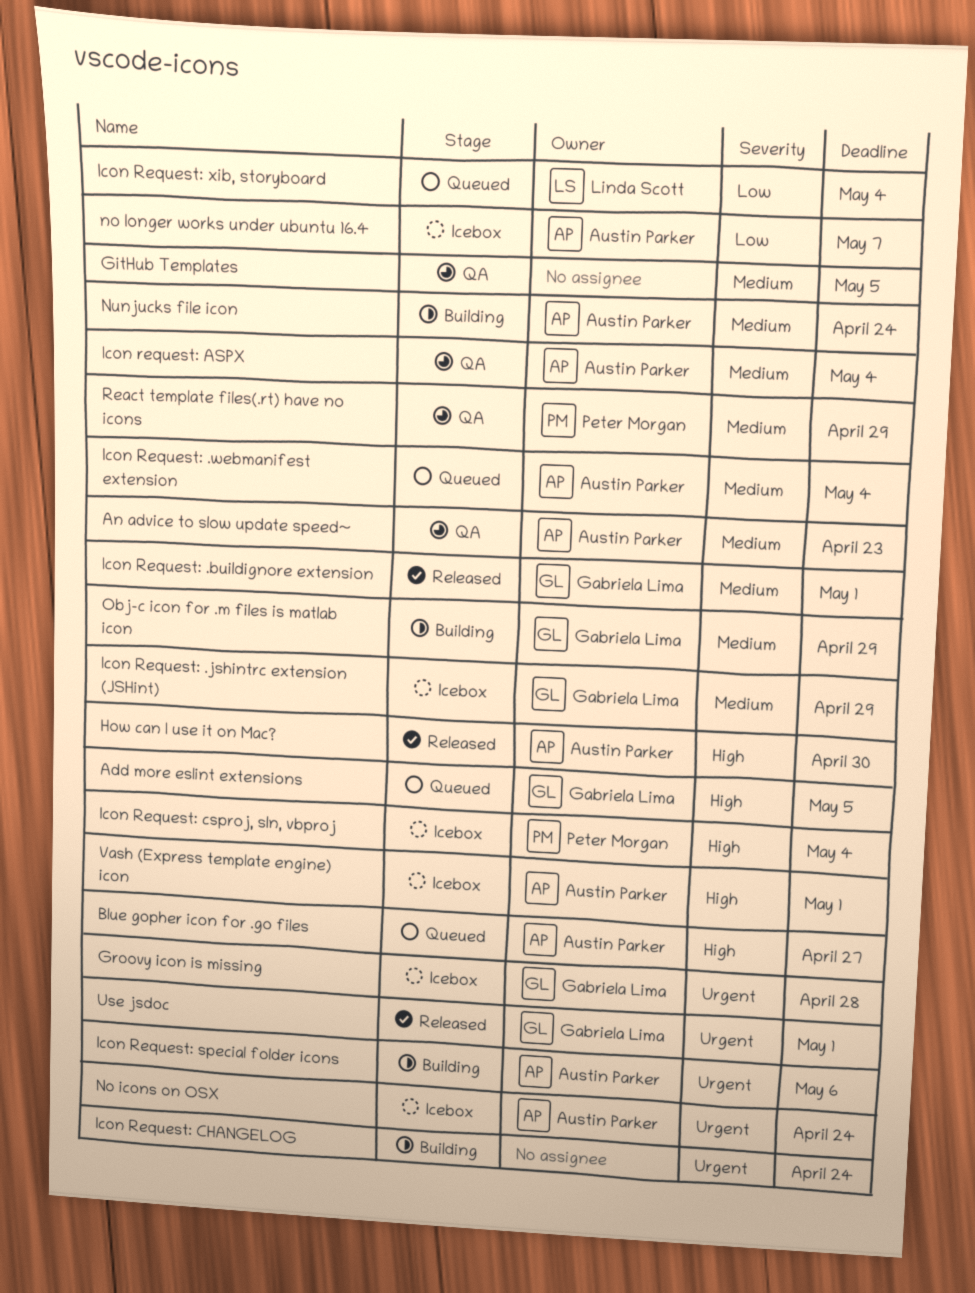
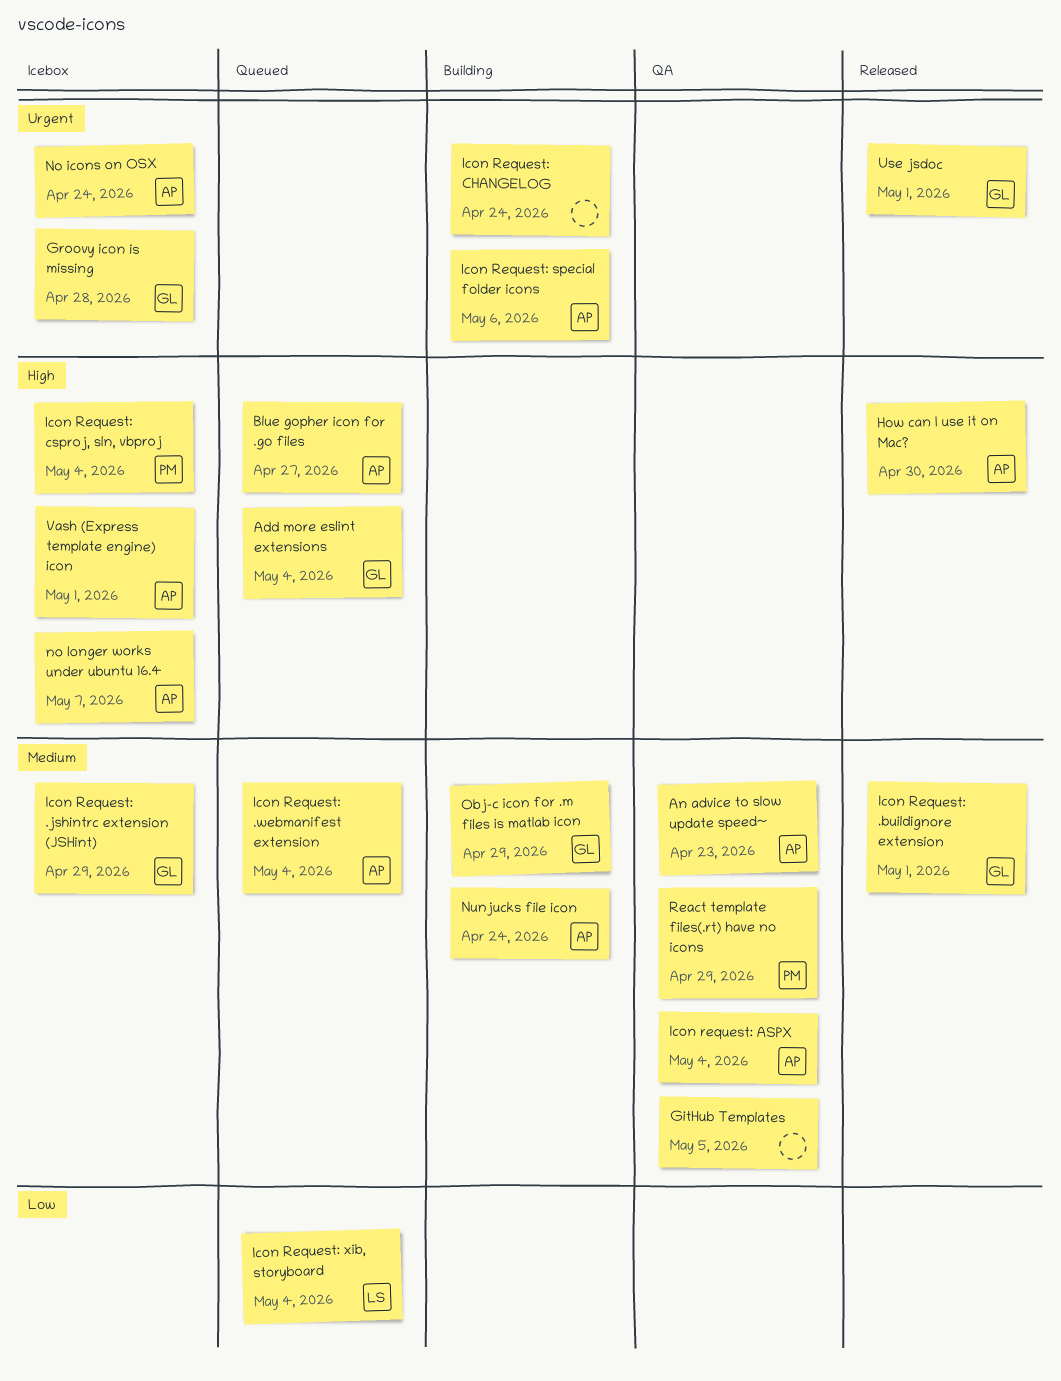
Add more eslint extensions, due: May 5 -> May 4
no longer works under ubuntu 16.4, priority: Low -> High

